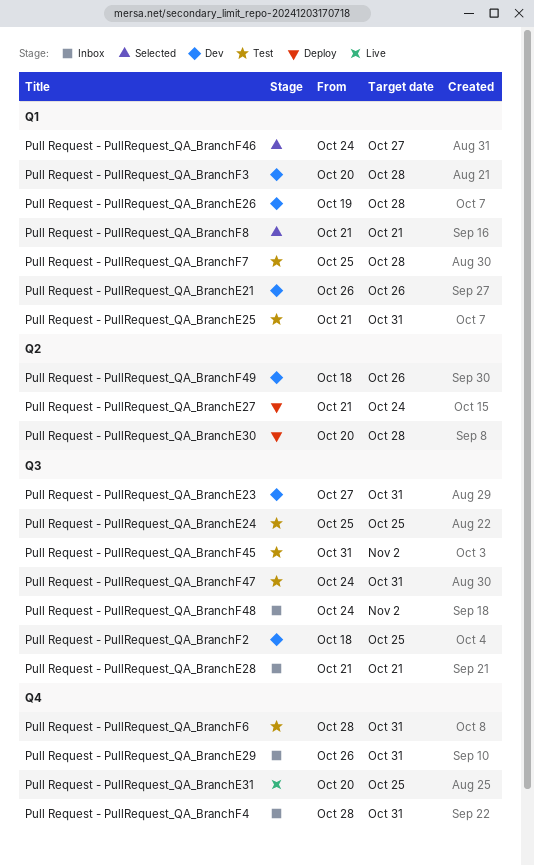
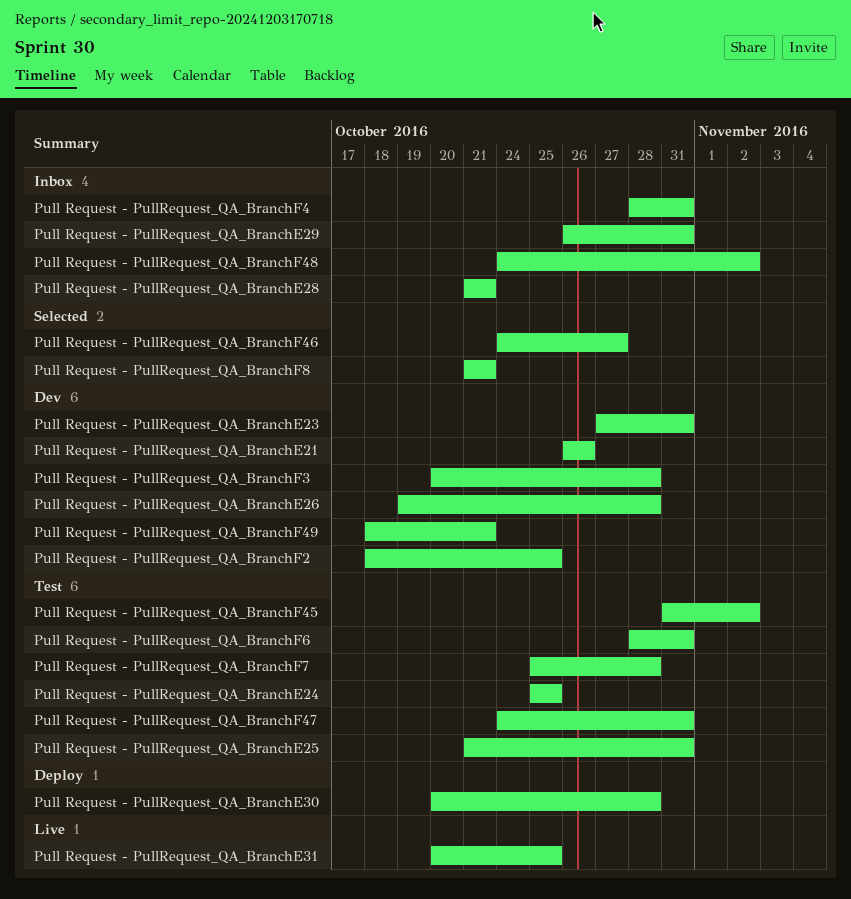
Pull Request - PullRequest_QA_BranchE27: present -> none
Pull Request - PullRequest_QA_BranchF49, due: Oct 26 -> Oct 21

